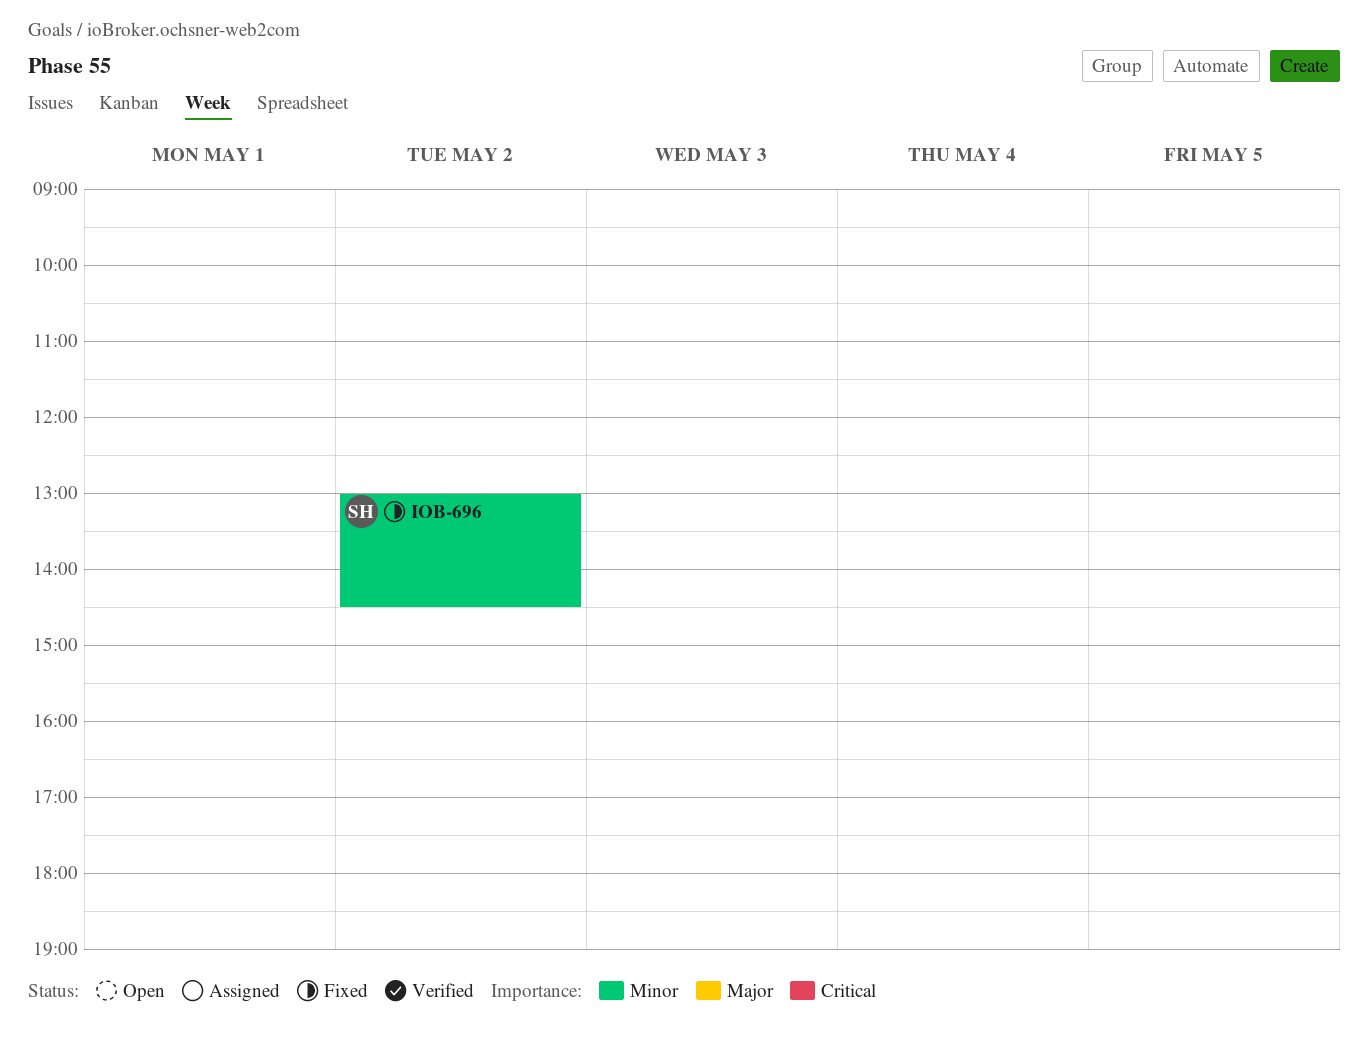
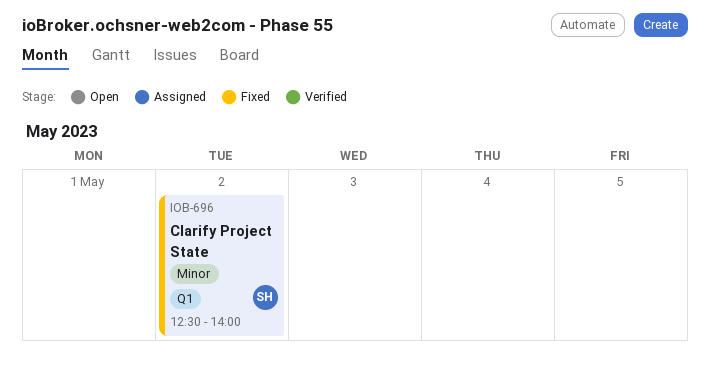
IOB-696, begins: 13:00 -> 12:30
IOB-696, ends: 14:30 -> 14:00

